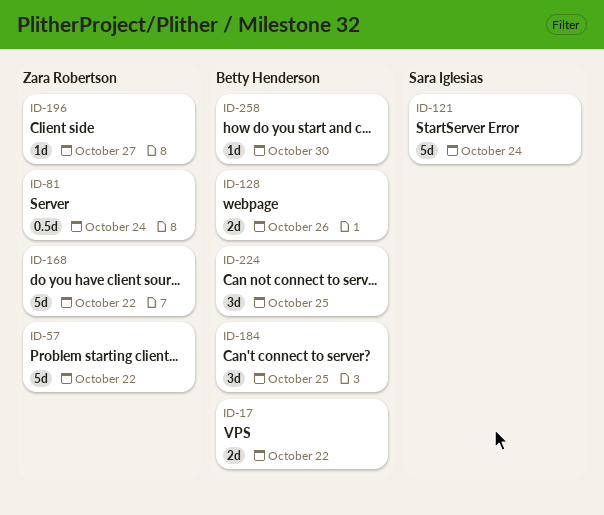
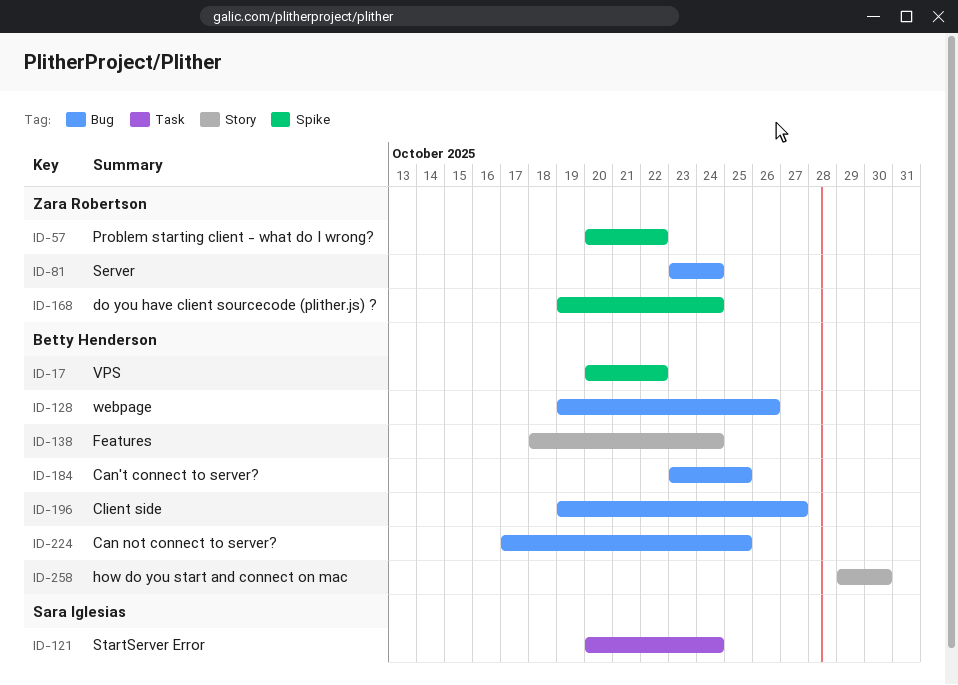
ID-138: none -> present
ID-168, due: Oct 22 -> Oct 24
ID-196, owner: Zara Robertson -> Betty Henderson

